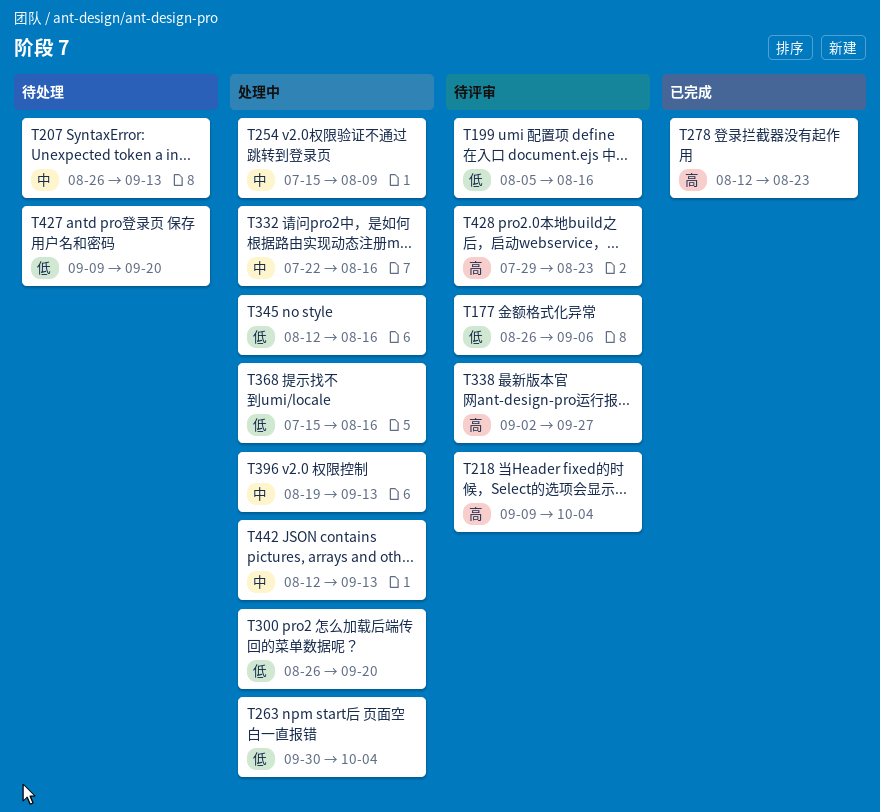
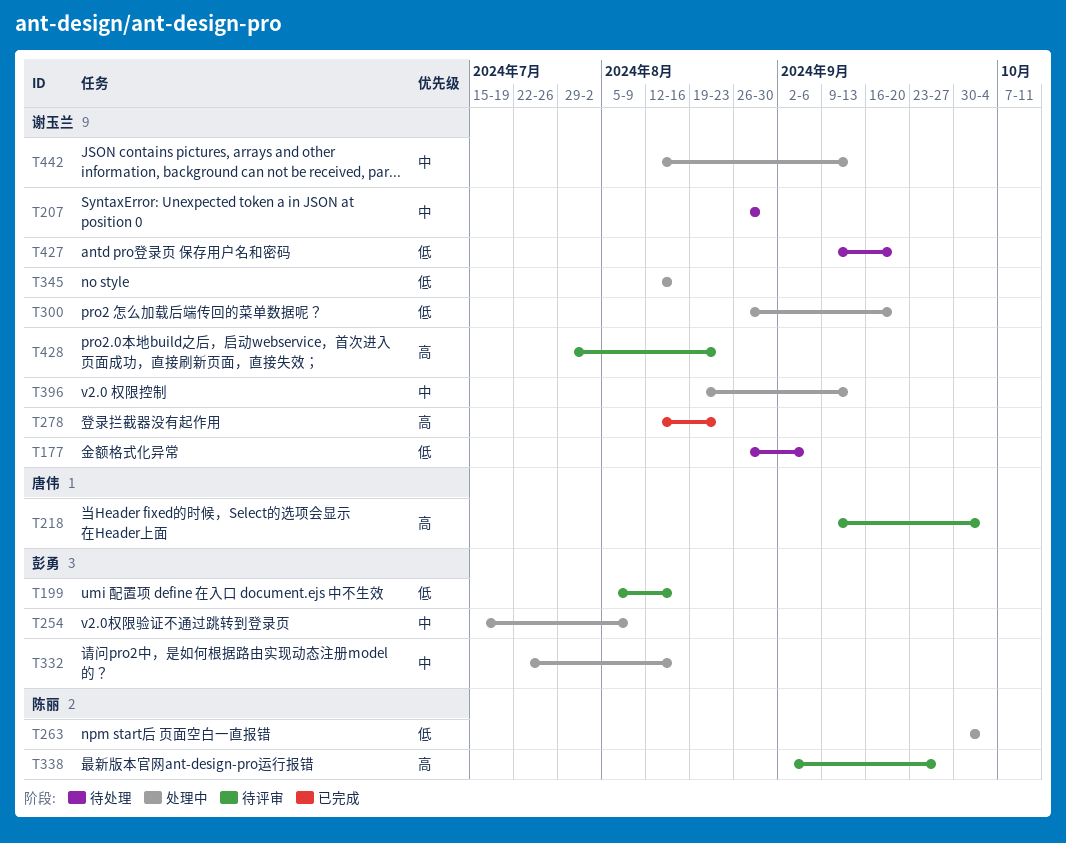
T177, status: 待评审 -> 待处理
T207, due: Sep 13 -> Aug 30
T368: present -> none

